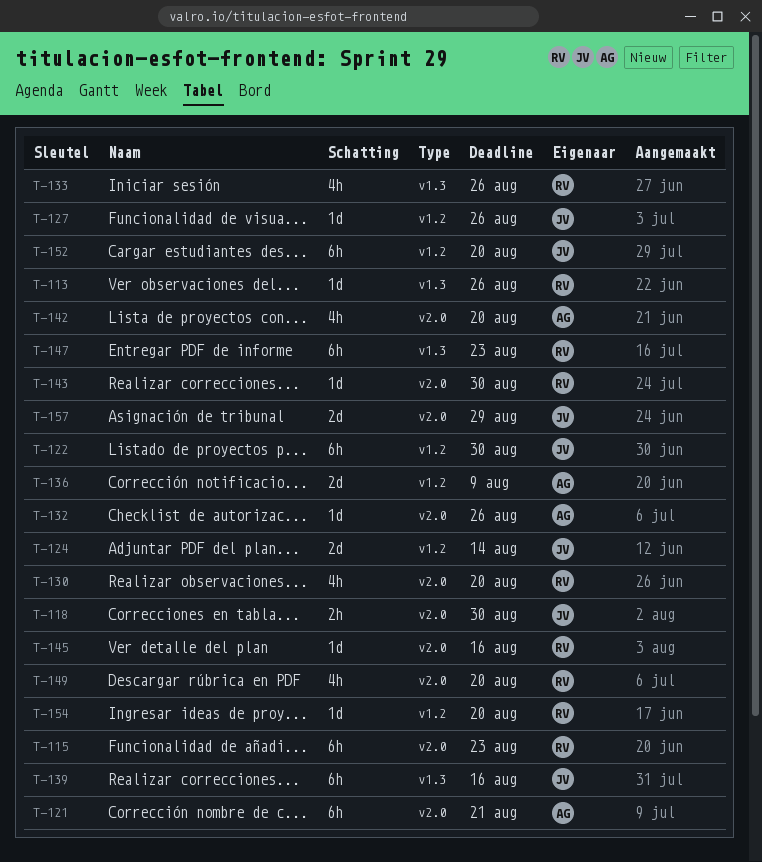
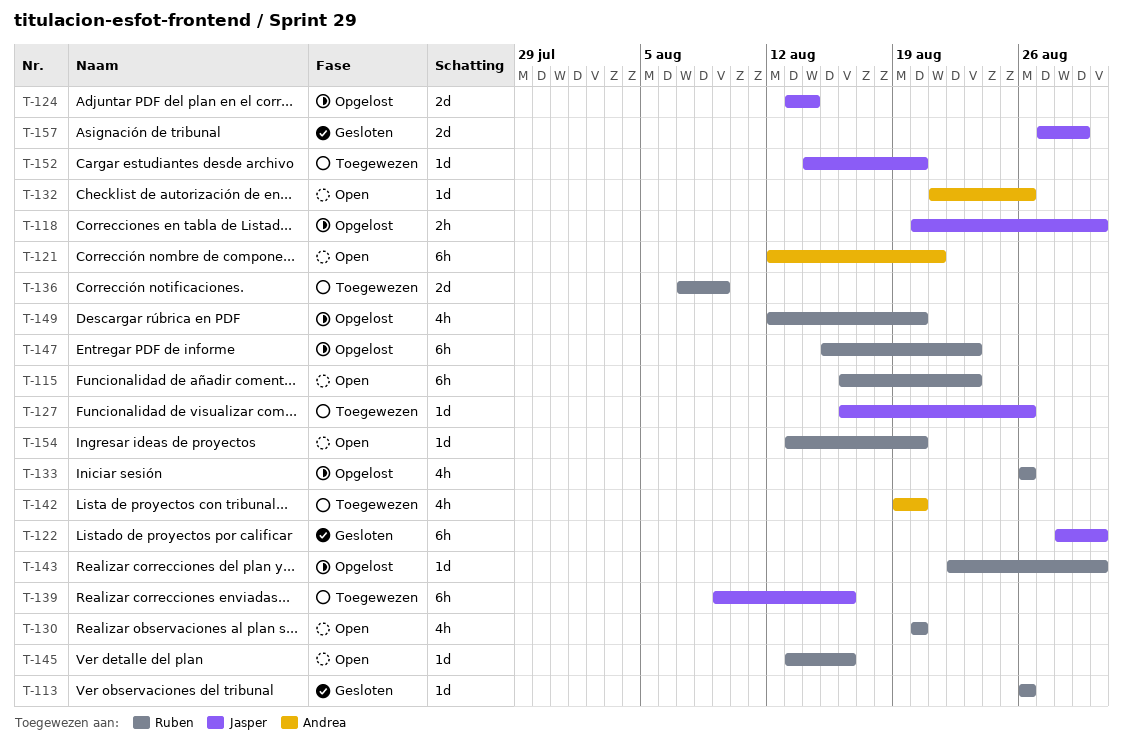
T-136, owner: Andrea -> Ruben
T-152, estimate: 6h -> 1d

